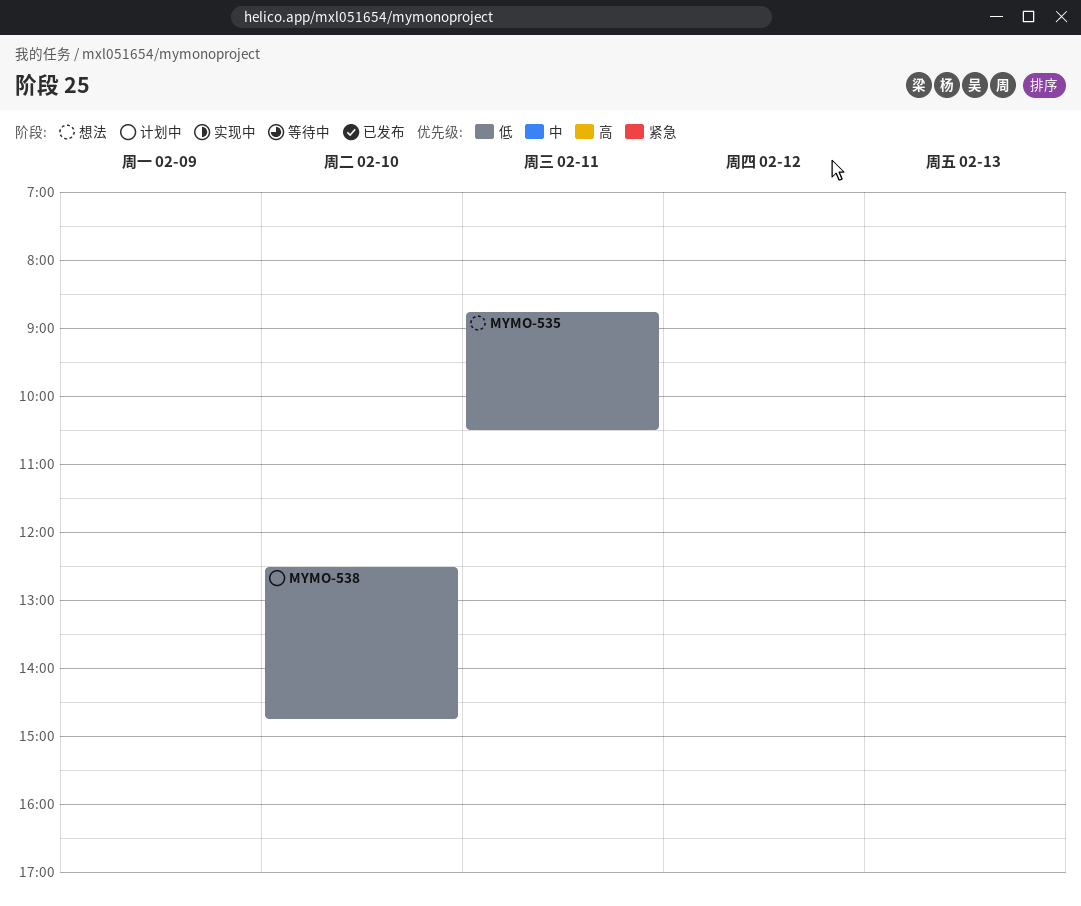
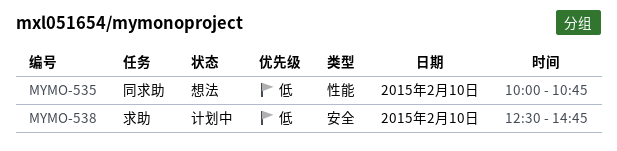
MYMO-535, day: Feb 11 -> Feb 10
MYMO-535, begins: 08:45 -> 10:00
MYMO-535, ends: 10:30 -> 10:45

